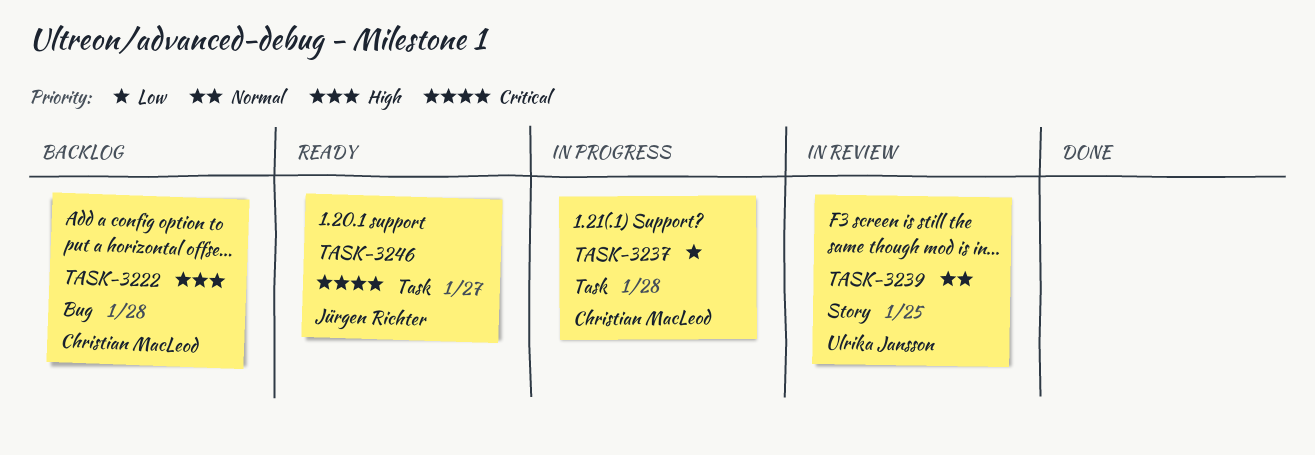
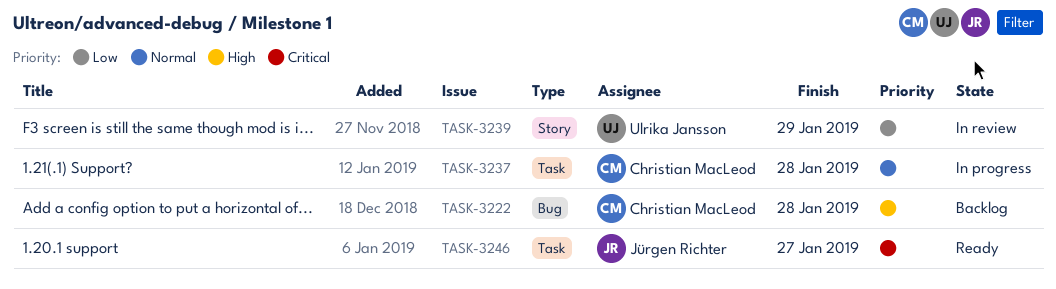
TASK-3237, priority: Low -> Normal
TASK-3239, priority: Normal -> Low
TASK-3239, due: Jan 25 -> Jan 29

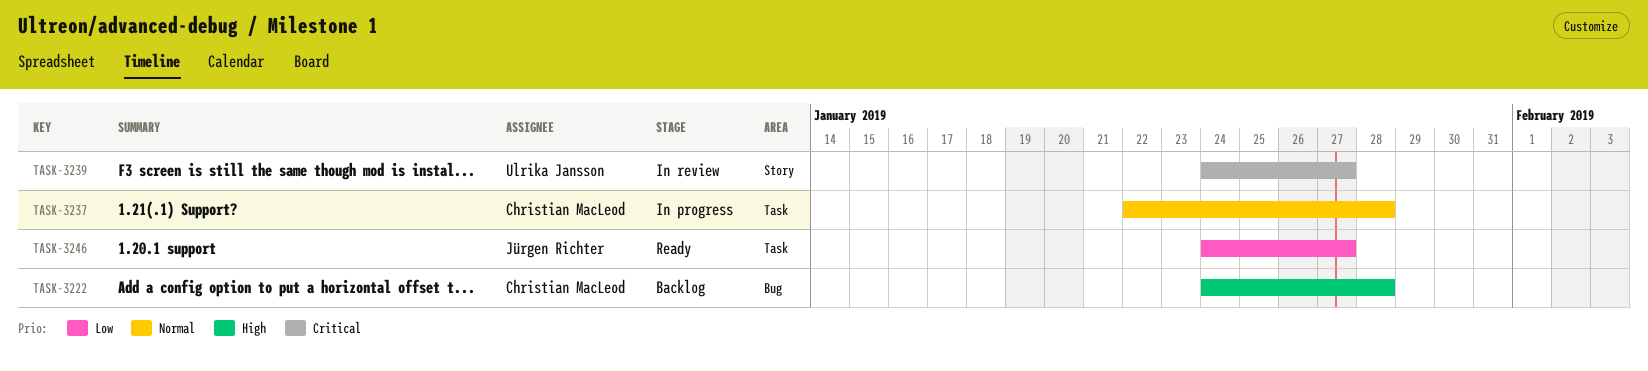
TASK-3239, priority: Low -> Critical
TASK-3239, due: Jan 29 -> Jan 27
TASK-3246, priority: Critical -> Low

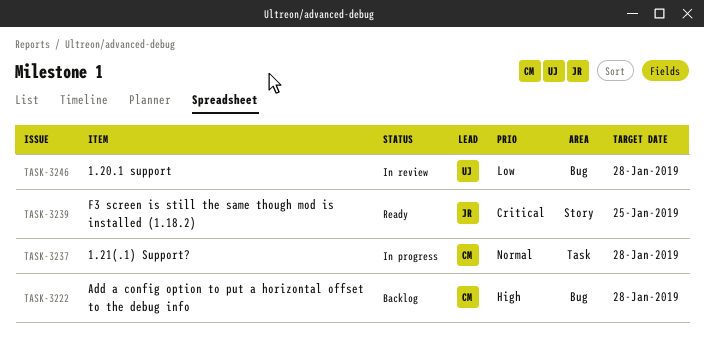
TASK-3239, status: In review -> Ready
TASK-3239, owner: Ulrika Jansson -> Jürgen Richter
TASK-3239, due: Jan 27 -> Jan 25
TASK-3246, status: Ready -> In review
TASK-3246, owner: Jürgen Richter -> Ulrika Jansson
TASK-3246, label: Task -> Bug
TASK-3246, due: Jan 27 -> Jan 28

